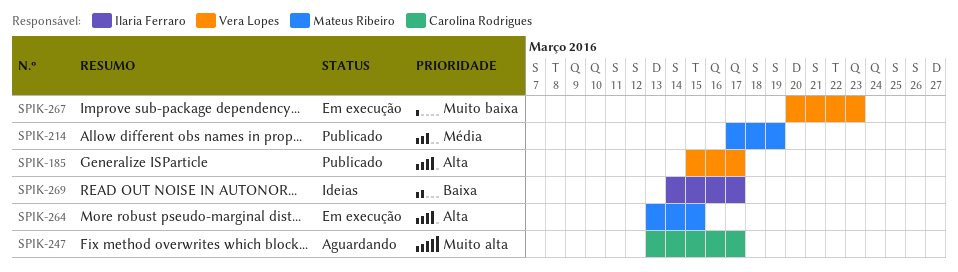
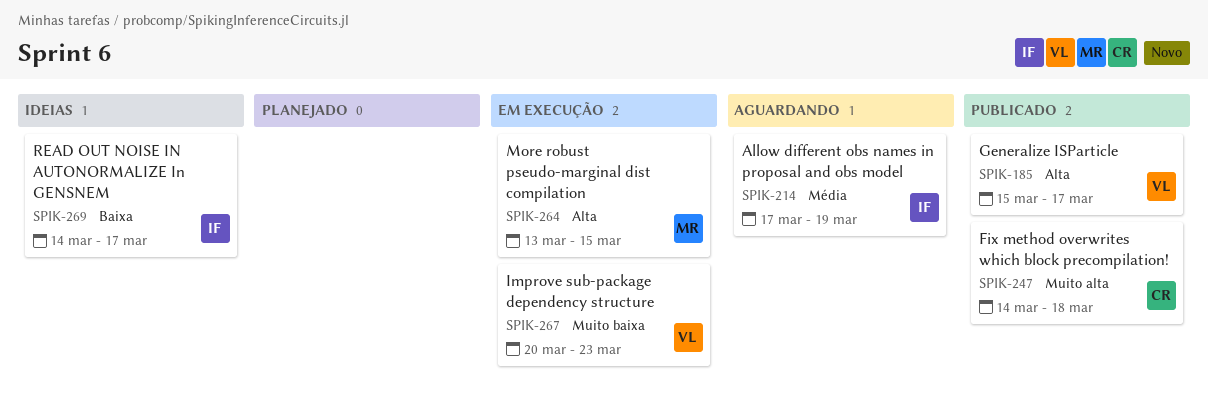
SPIK-214, status: Publicado -> Aguardando
SPIK-214, owner: Mateus Ribeiro -> Ilaria Ferraro
SPIK-247, status: Aguardando -> Publicado
SPIK-247, start: Mar 13 -> Mar 14
SPIK-247, due: Mar 17 -> Mar 18

